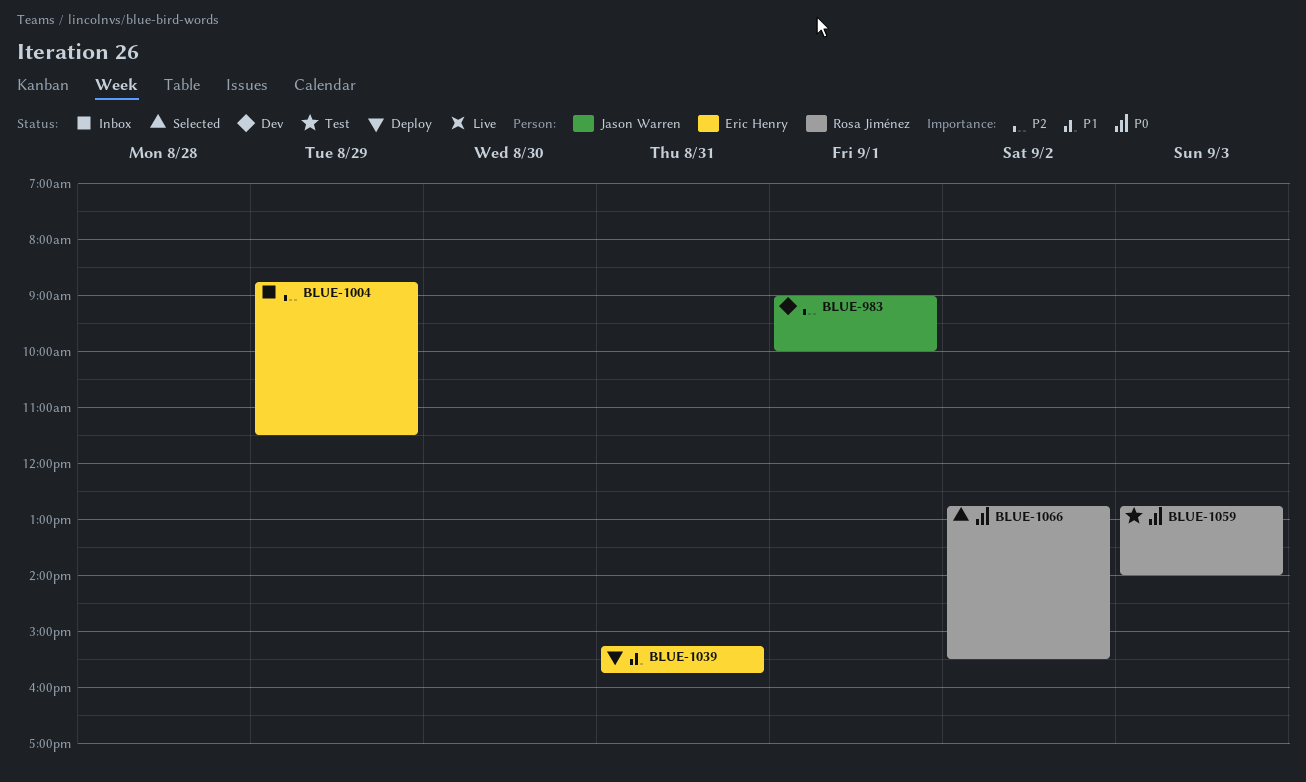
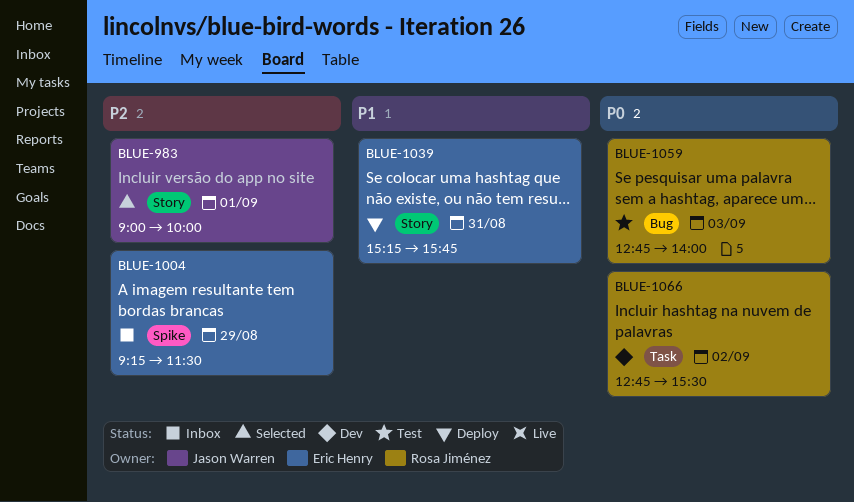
BLUE-983, status: Dev -> Selected
BLUE-1004, begins: 08:45 -> 09:15
BLUE-1066, status: Selected -> Dev

